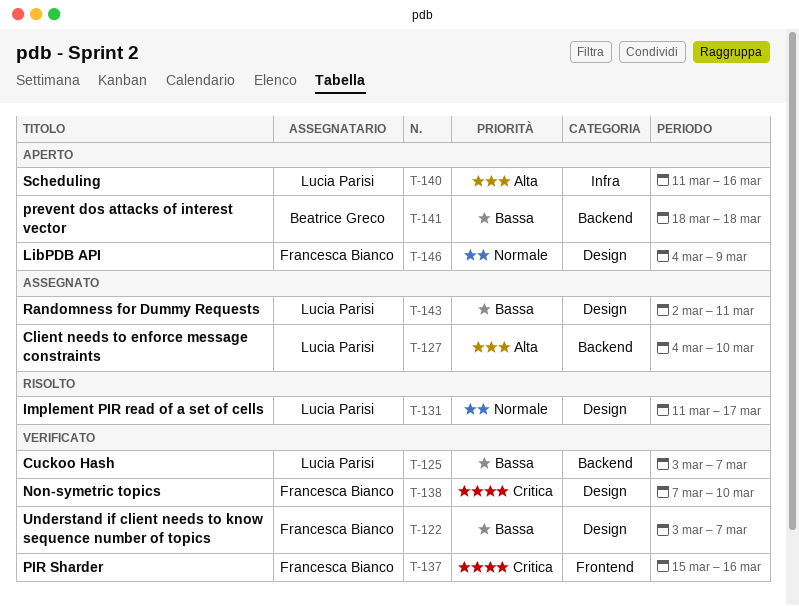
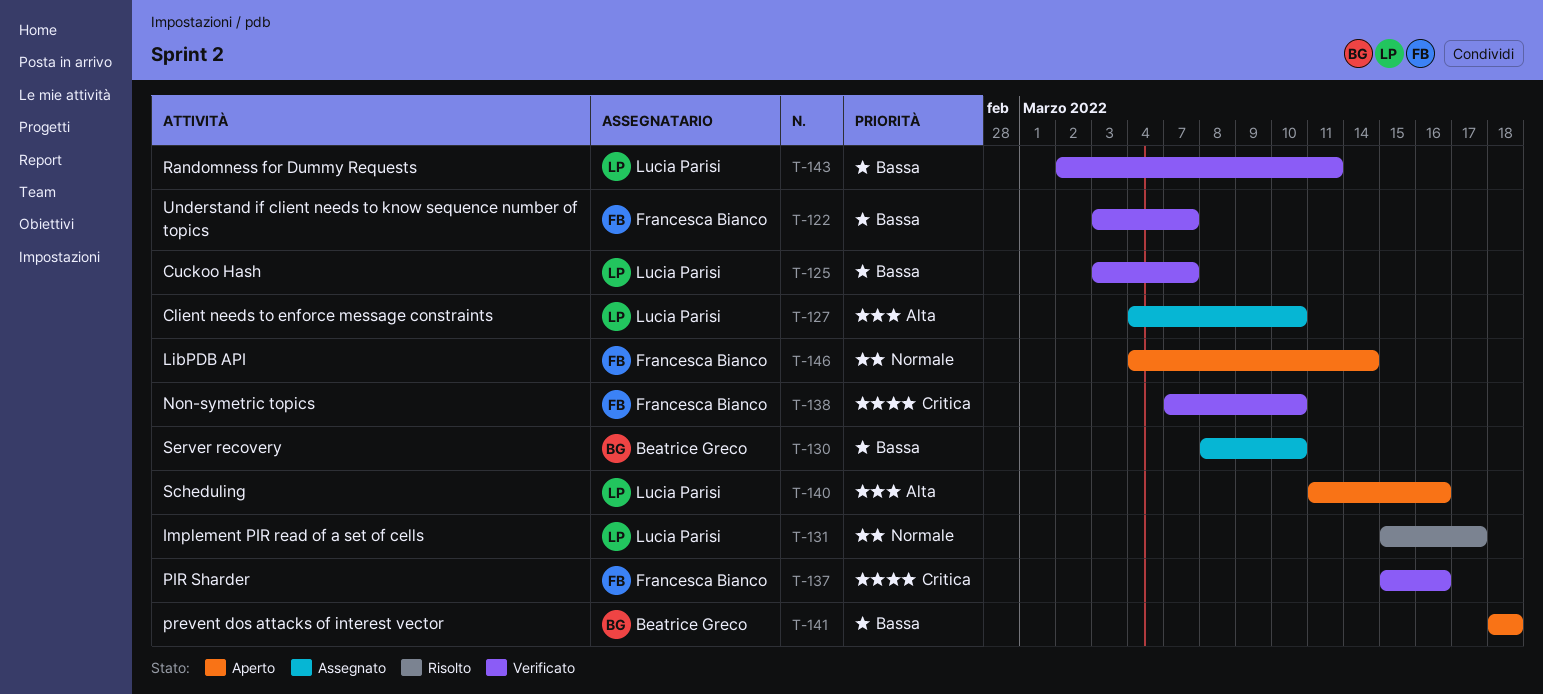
T-130: none -> present
T-131, start: Mar 11 -> Mar 15
T-143, status: Assegnato -> Verificato
T-146, due: Mar 9 -> Mar 14

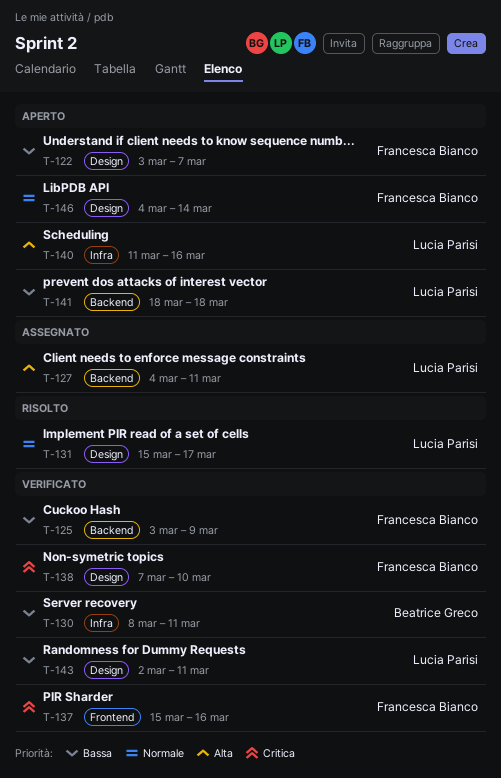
T-122, status: Verificato -> Aperto
T-125, owner: Lucia Parisi -> Francesca Bianco
T-125, due: Mar 7 -> Mar 9
T-127, due: Mar 10 -> Mar 11
T-130, status: Assegnato -> Verificato
T-130, due: Mar 10 -> Mar 11
T-141, owner: Beatrice Greco -> Lucia Parisi

